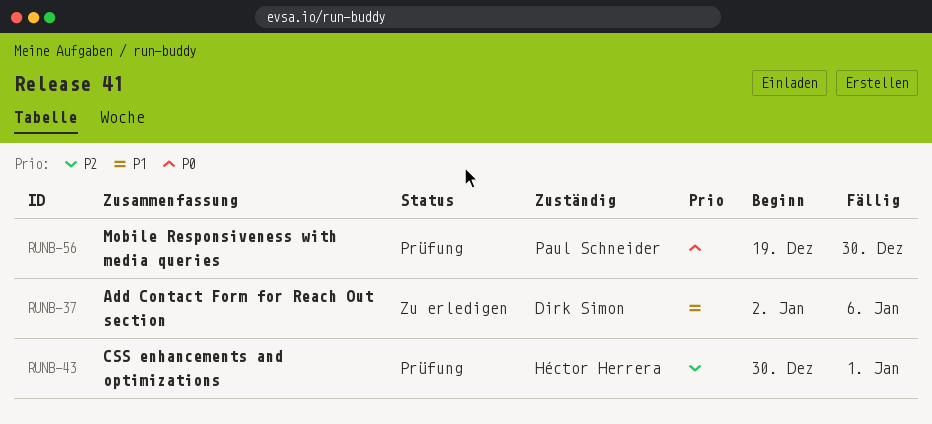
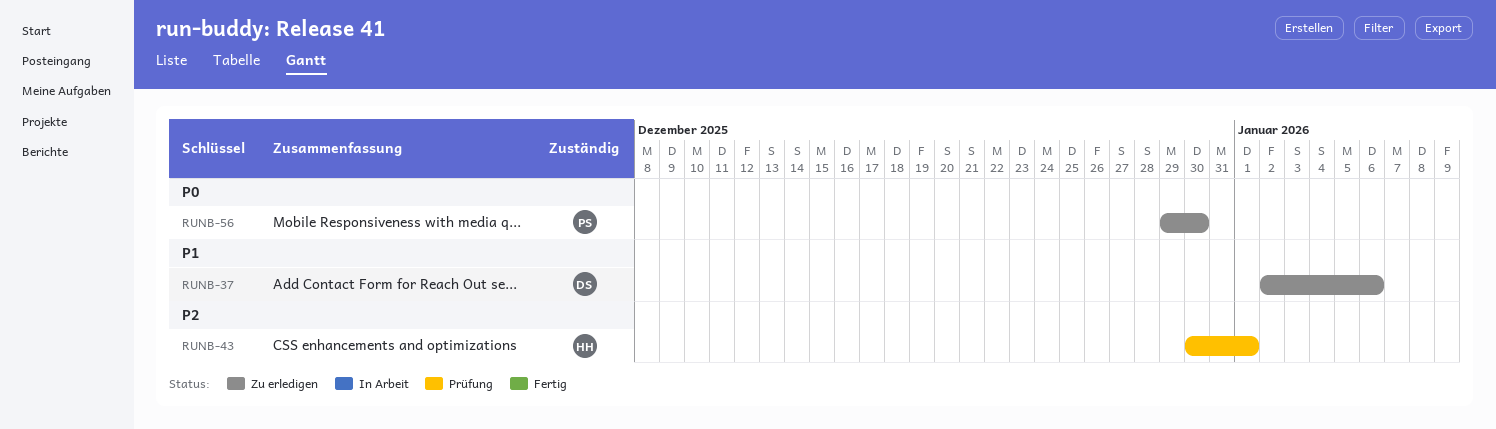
RUNB-56, status: Prüfung -> Zu erledigen
RUNB-56, start: Dec 19 -> Dec 29

